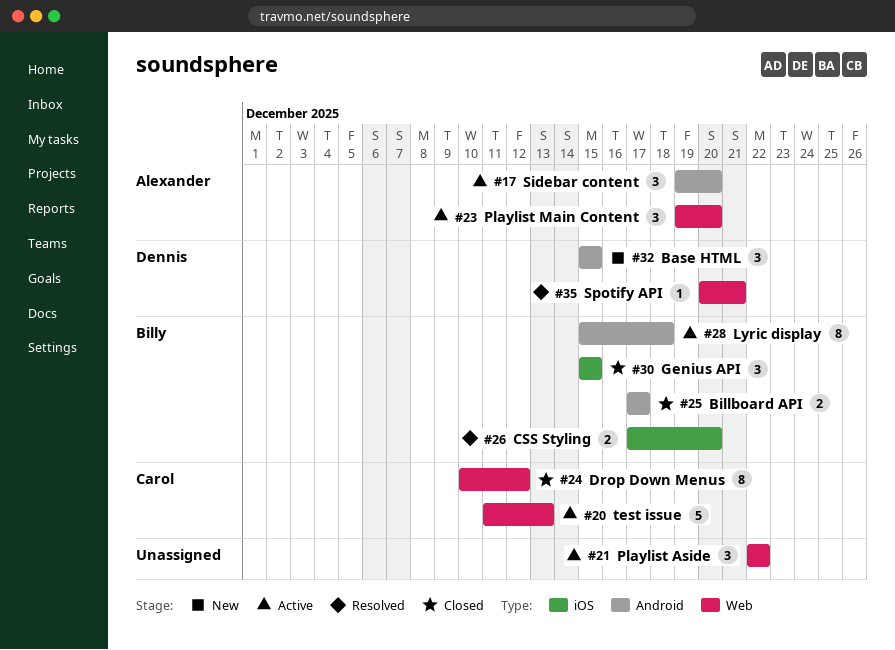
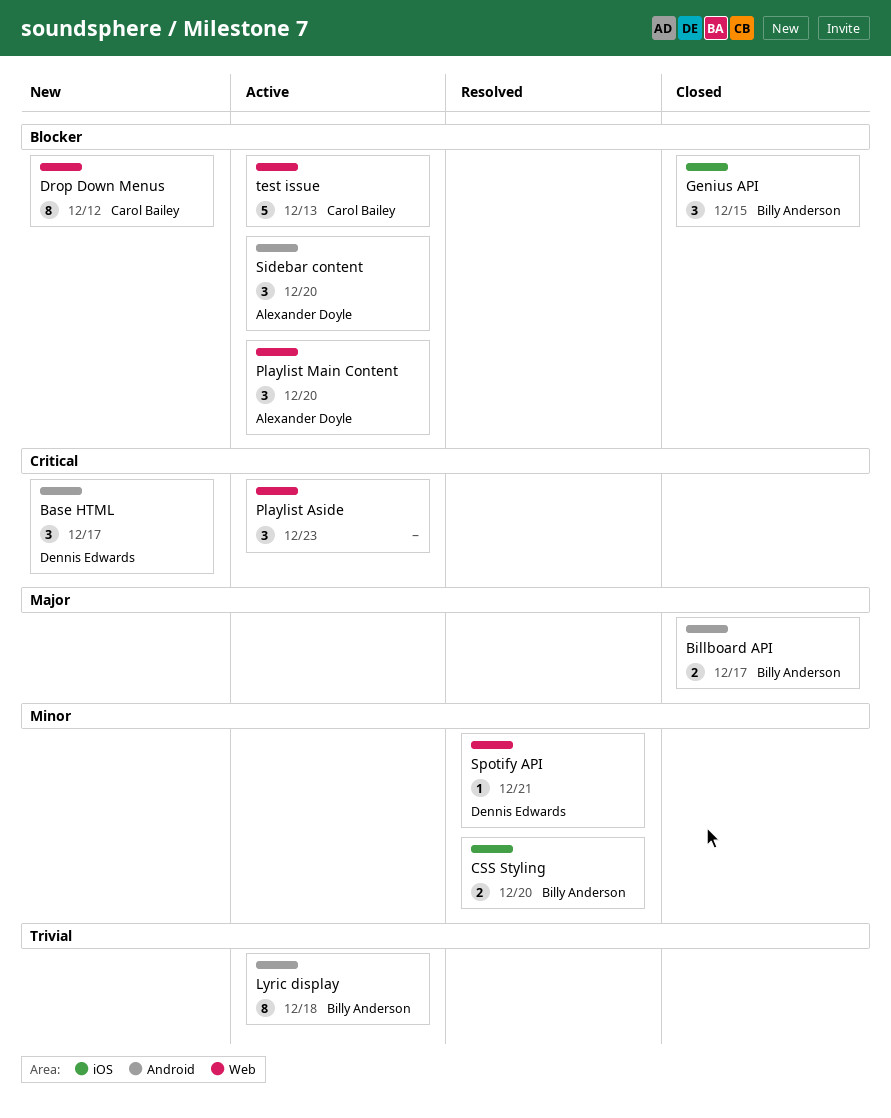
Base HTML, due: Dec 15 -> Dec 17
Drop Down Menus, status: Closed -> New
Playlist Aside, due: Dec 22 -> Dec 23

